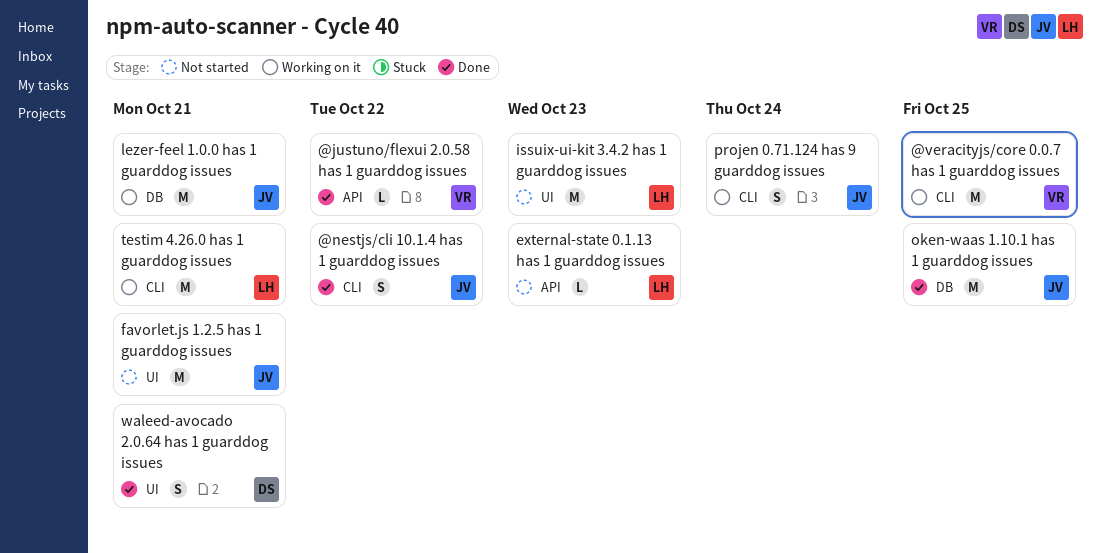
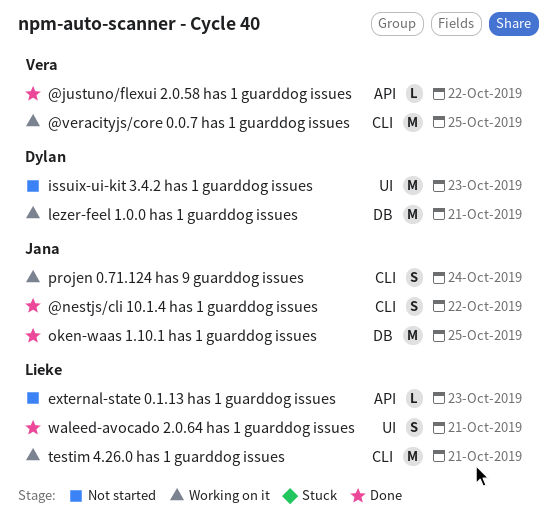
favorlet.js 1.2.5 has 1 guarddog issues: present -> none
issuix-ui-kit 3.4.2 has 1 guarddog issues, owner: Lieke -> Dylan
lezer-feel 1.0.0 has 1 guarddog issues, owner: Jana -> Dylan
waleed-avocado 2.0.64 has 1 guarddog issues, owner: Dylan -> Lieke

